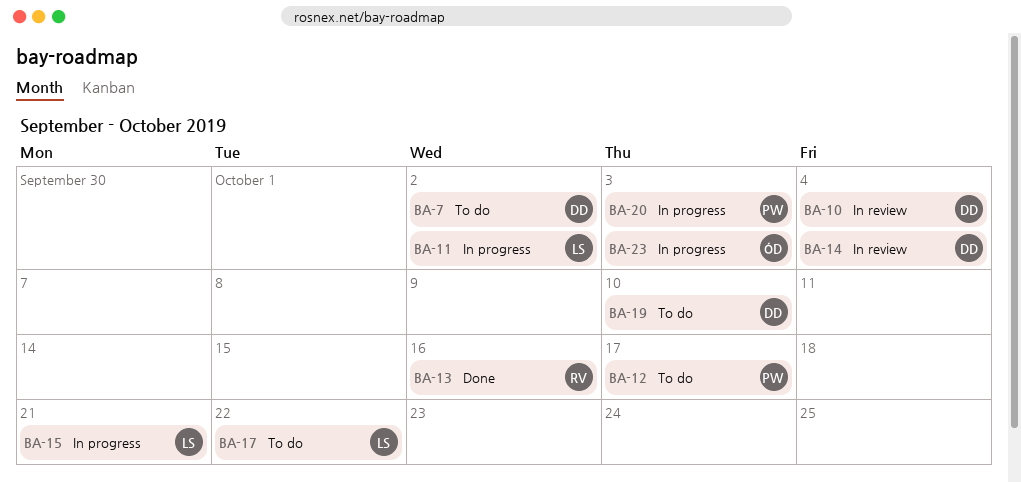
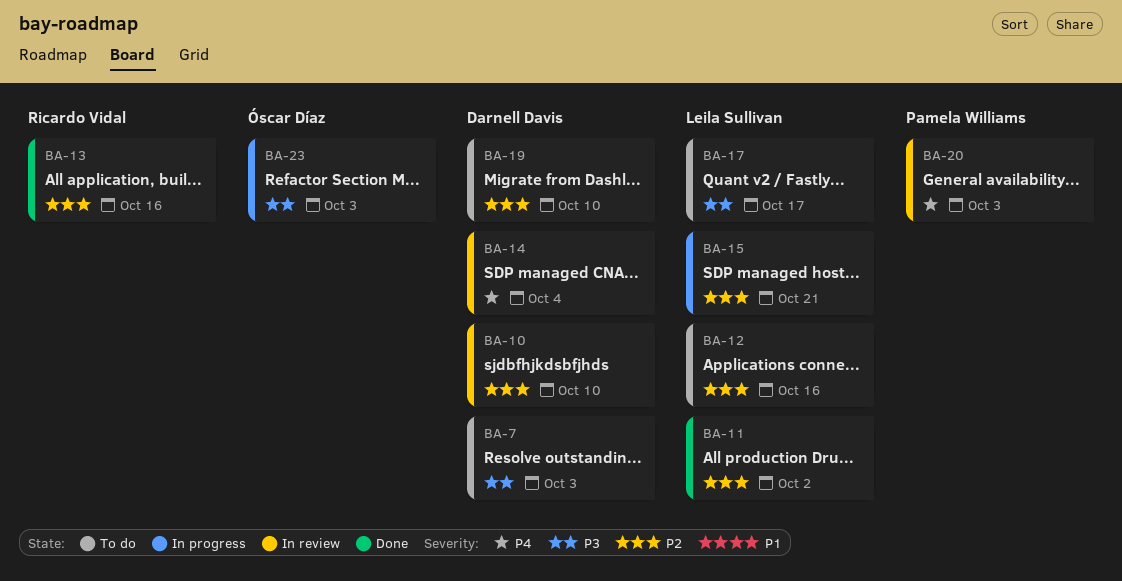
BA-7, due: Oct 2 -> Oct 3
BA-10, due: Oct 4 -> Oct 10
BA-11, status: In progress -> Done
BA-12, owner: Pamela Williams -> Leila Sullivan
BA-12, due: Oct 17 -> Oct 16
BA-17, due: Oct 22 -> Oct 17
BA-20, status: In progress -> In review

